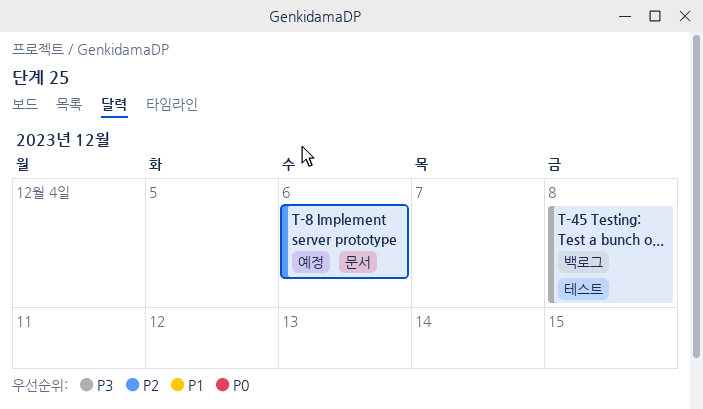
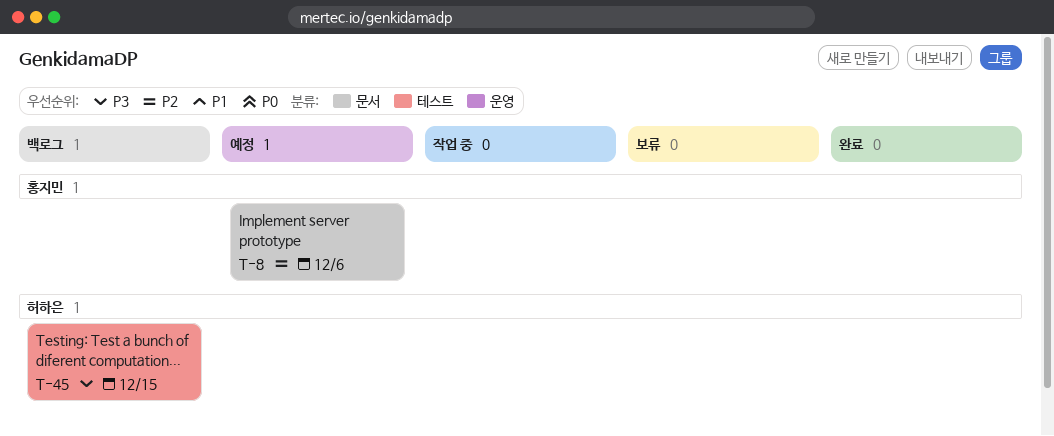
T-45, due: Dec 8 -> Dec 15

